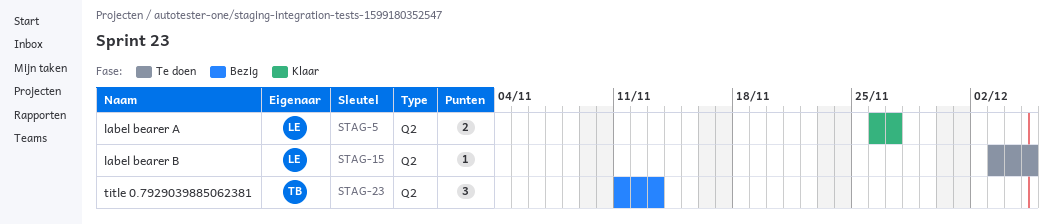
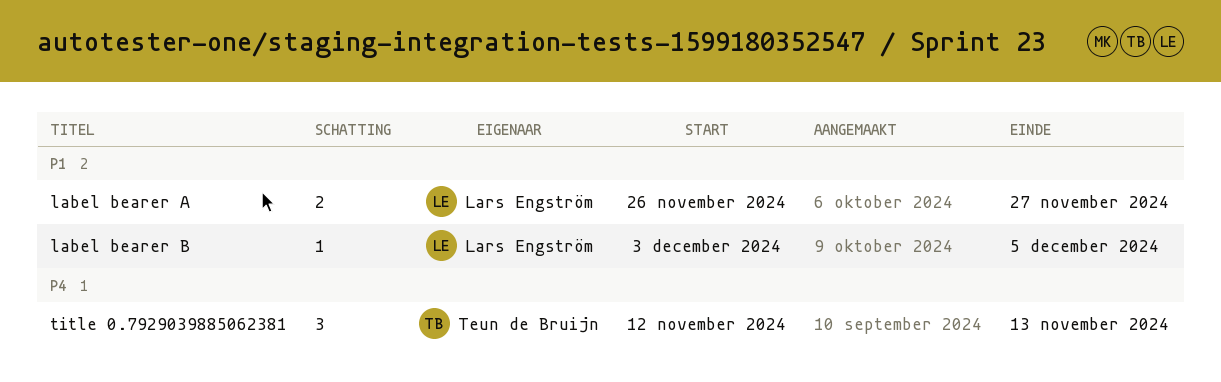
title 0.7929039885062381, start: Nov 11 -> Nov 12

